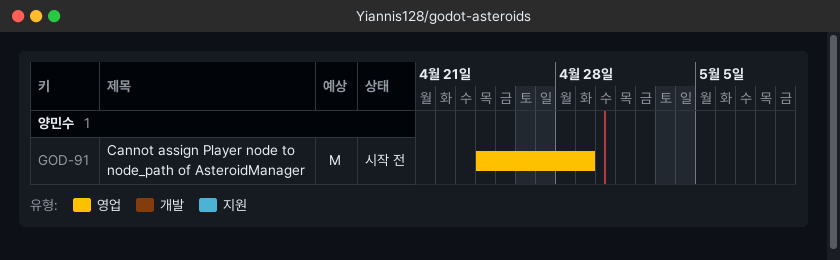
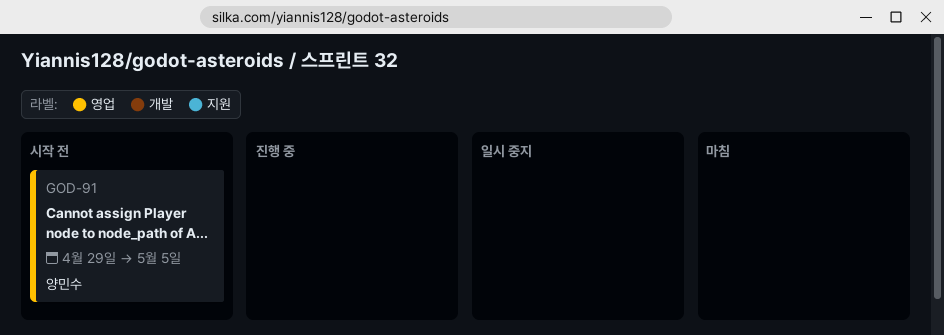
GOD-91, start: Apr 24 -> Apr 29
GOD-91, due: Apr 29 -> May 5

